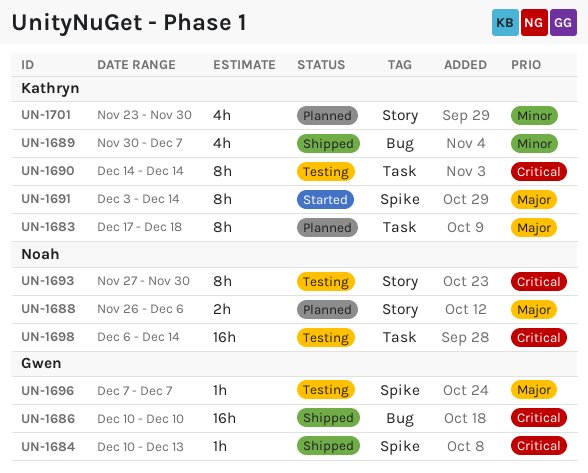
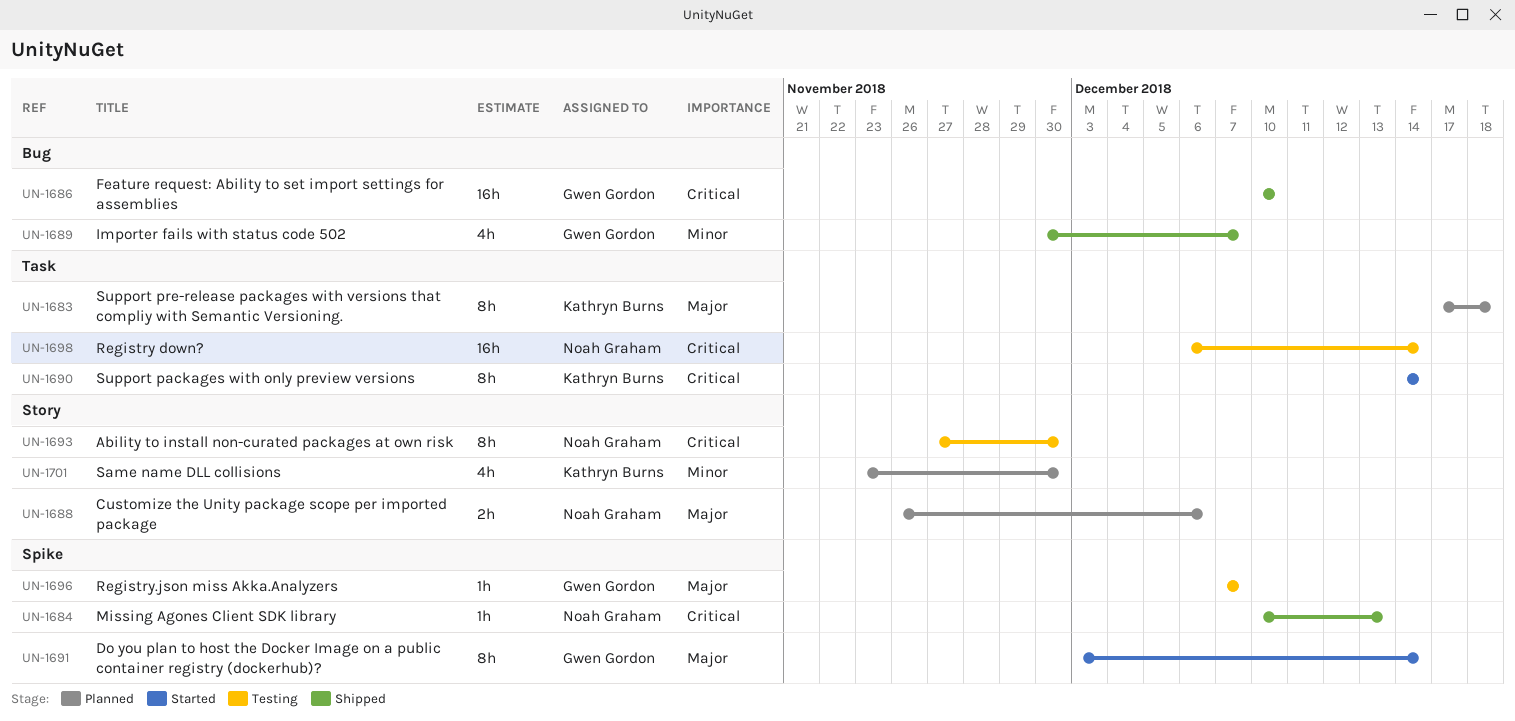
UN-1684, owner: Gwen Gordon -> Noah Graham
UN-1689, owner: Kathryn Burns -> Gwen Gordon
UN-1690, status: Testing -> Started
UN-1691, owner: Kathryn Burns -> Gwen Gordon

